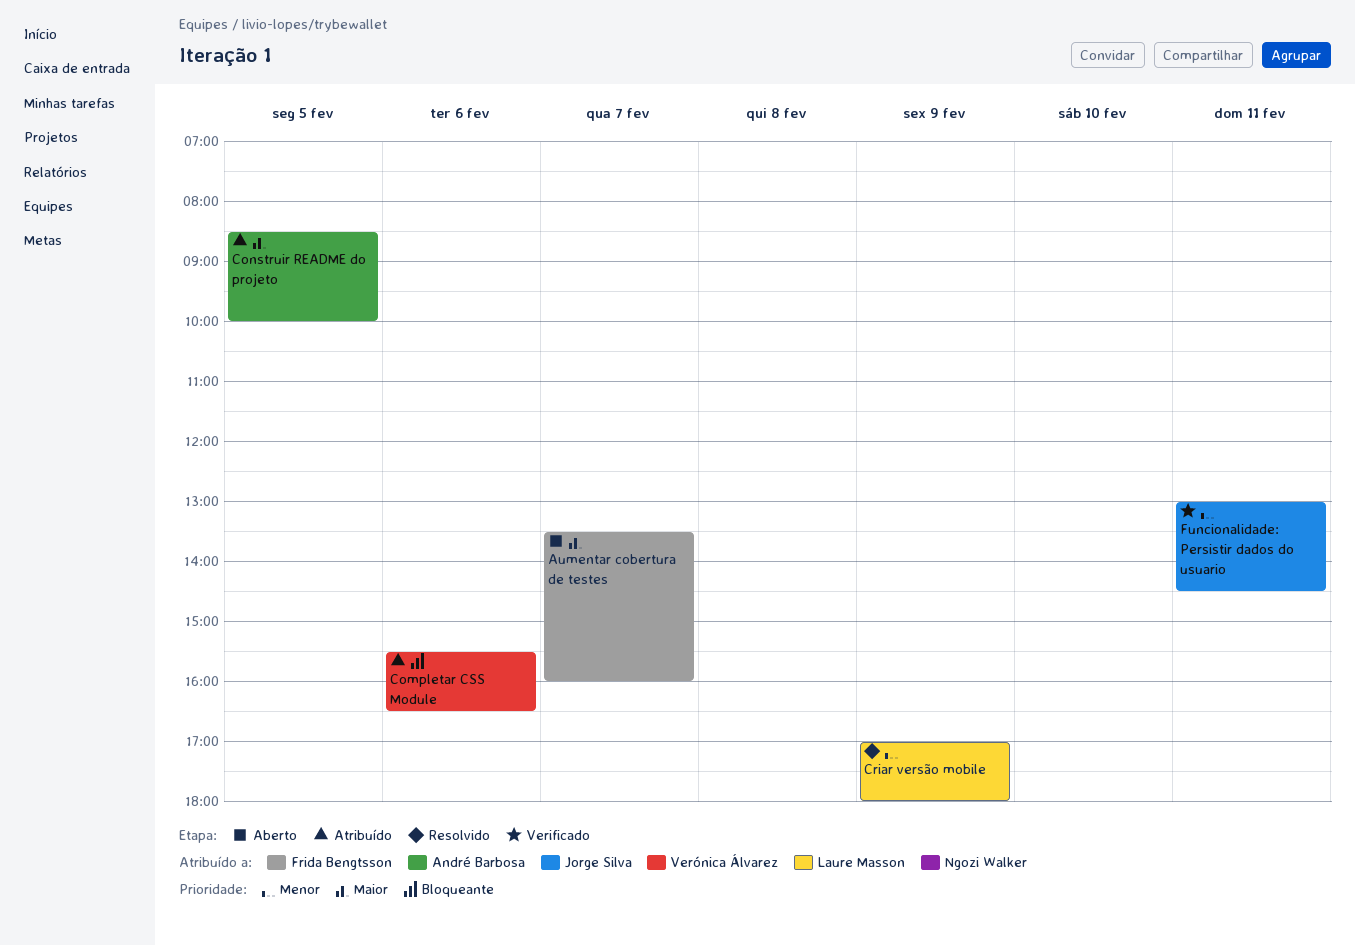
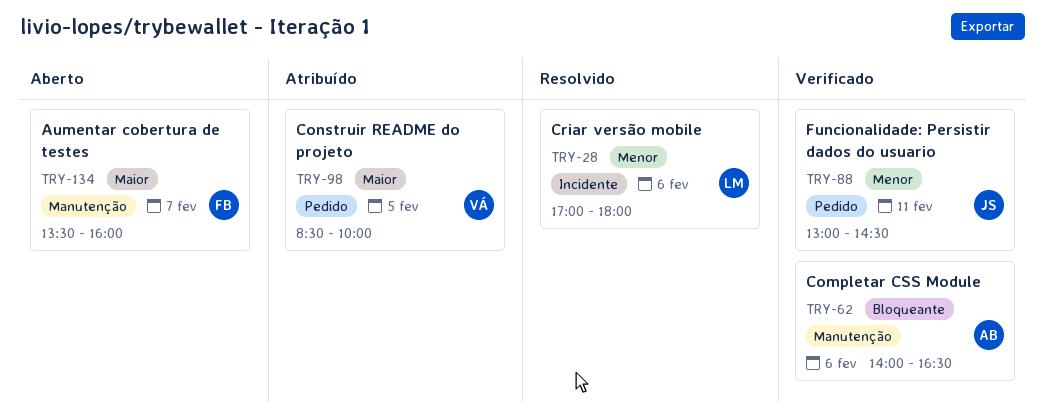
Completar CSS Module, status: Atribuído -> Verificado
Completar CSS Module, owner: Verónica Álvarez -> André Barbosa
Completar CSS Module, begins: 15:30 -> 14:00
Construir README do projeto, owner: André Barbosa -> Verónica Álvarez
Criar versão mobile, day: Feb 9 -> Feb 6

